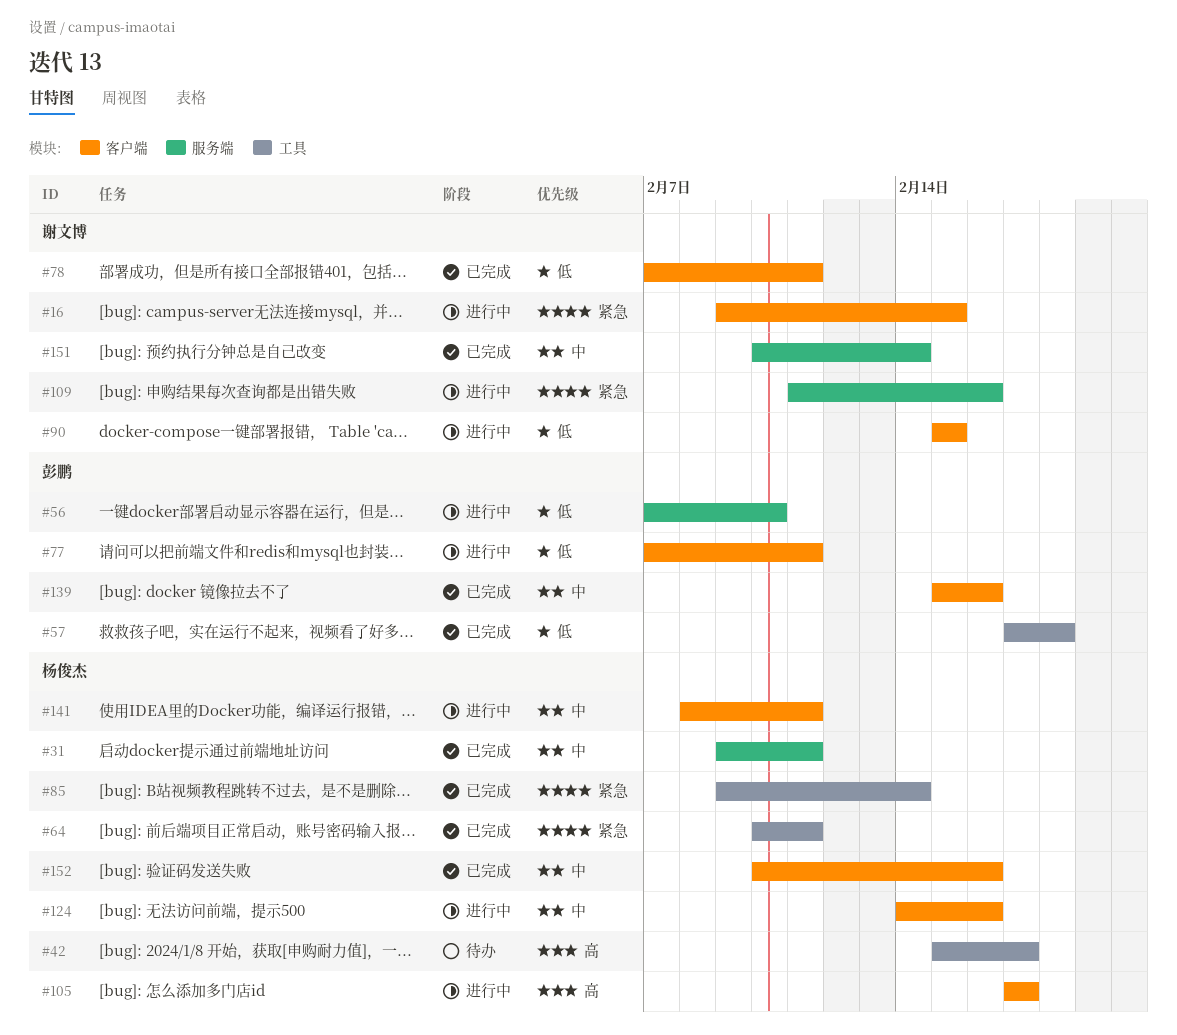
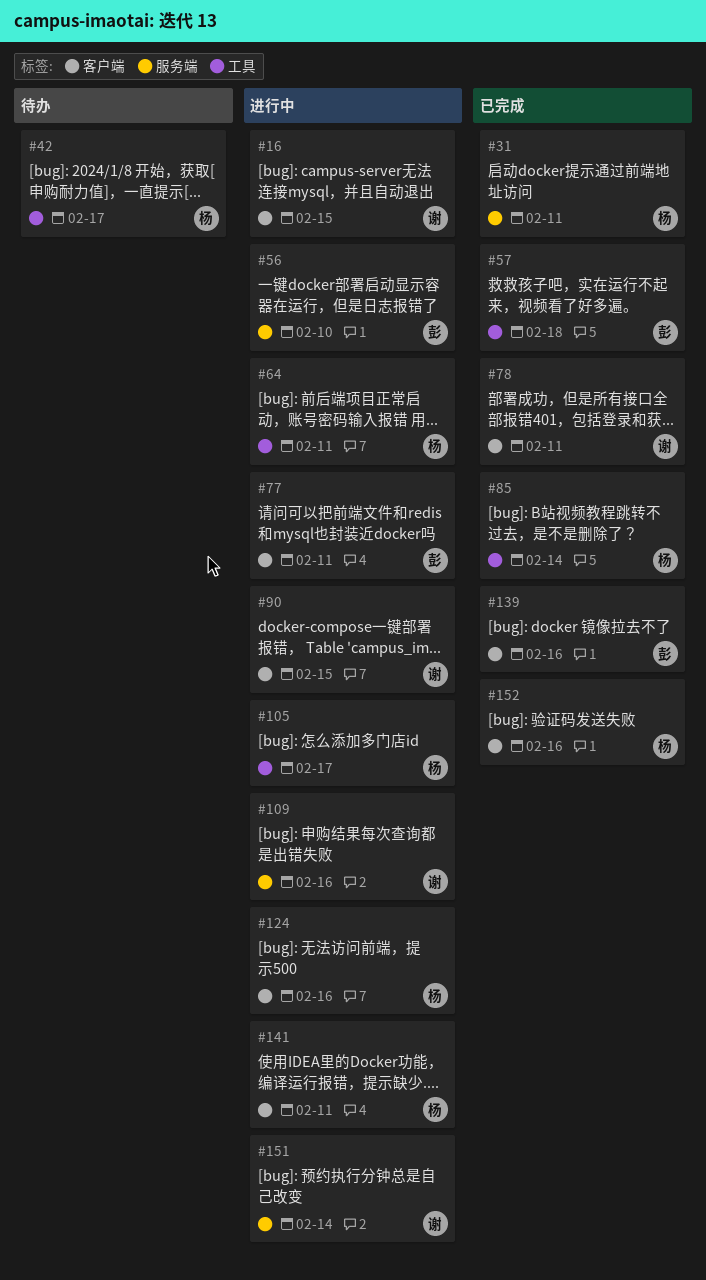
#64, status: 已完成 -> 进行中
#105, label: 客户端 -> 工具
#151, status: 已完成 -> 进行中

